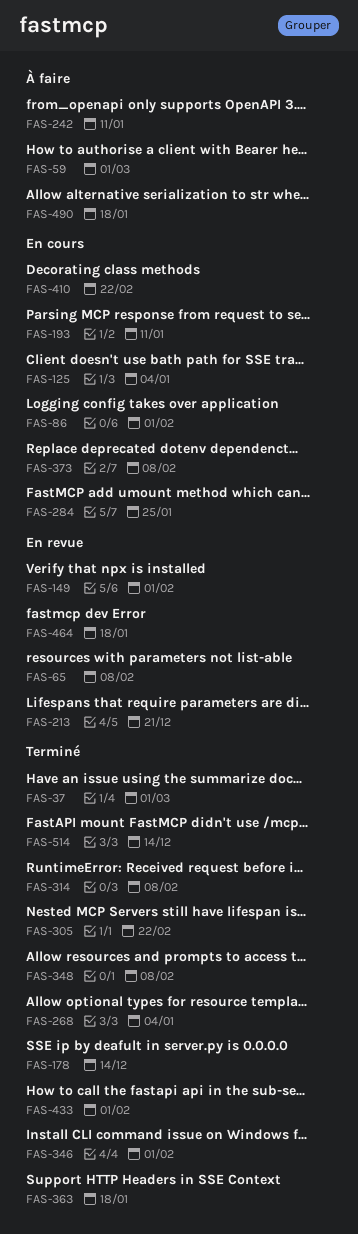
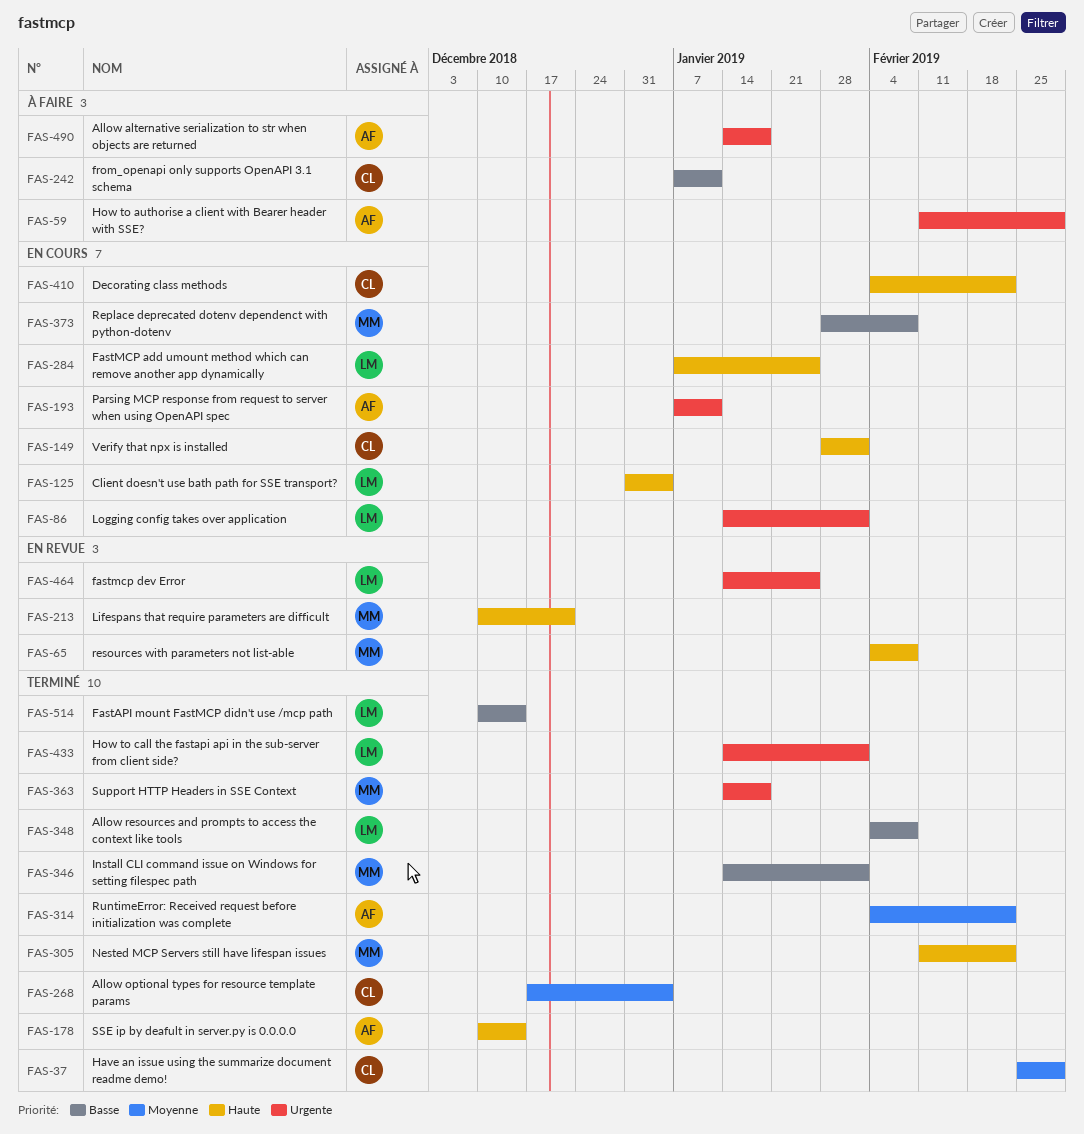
FAS-149, status: En revue -> En cours
FAS-314, due: Feb 8 -> Feb 22
FAS-464, due: Jan 18 -> Jan 25

